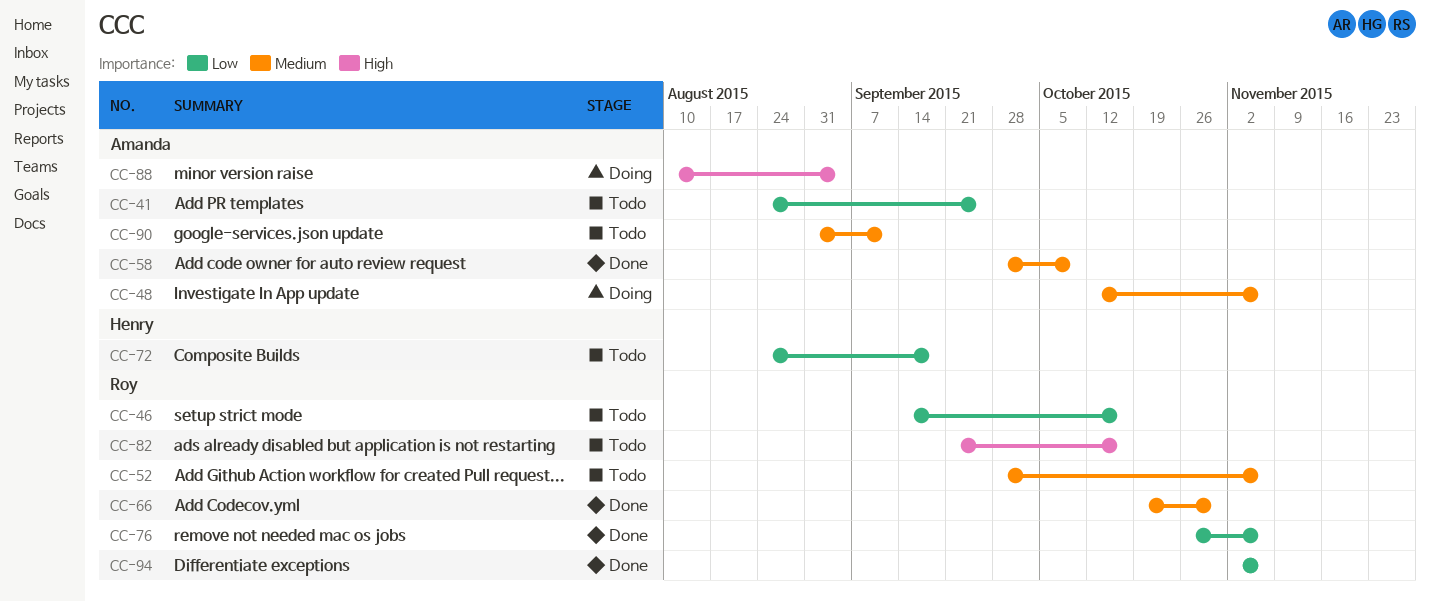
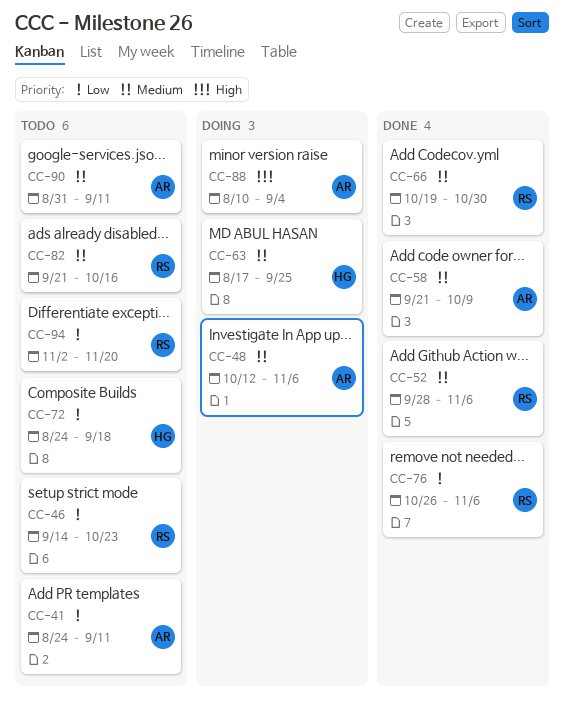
CC-41, due: Sep 25 -> Sep 11
CC-46, due: Oct 16 -> Oct 23
CC-52, status: Todo -> Done
CC-58, start: Sep 28 -> Sep 21
CC-63: none -> present
CC-82, priority: High -> Medium
CC-94, status: Done -> Todo
CC-94, due: Nov 6 -> Nov 20

